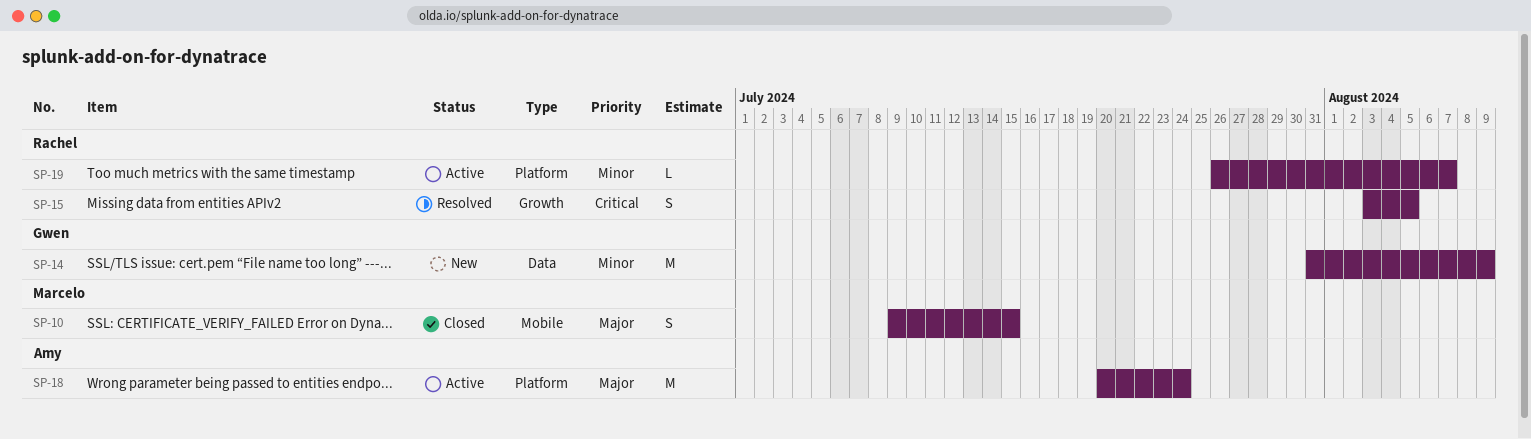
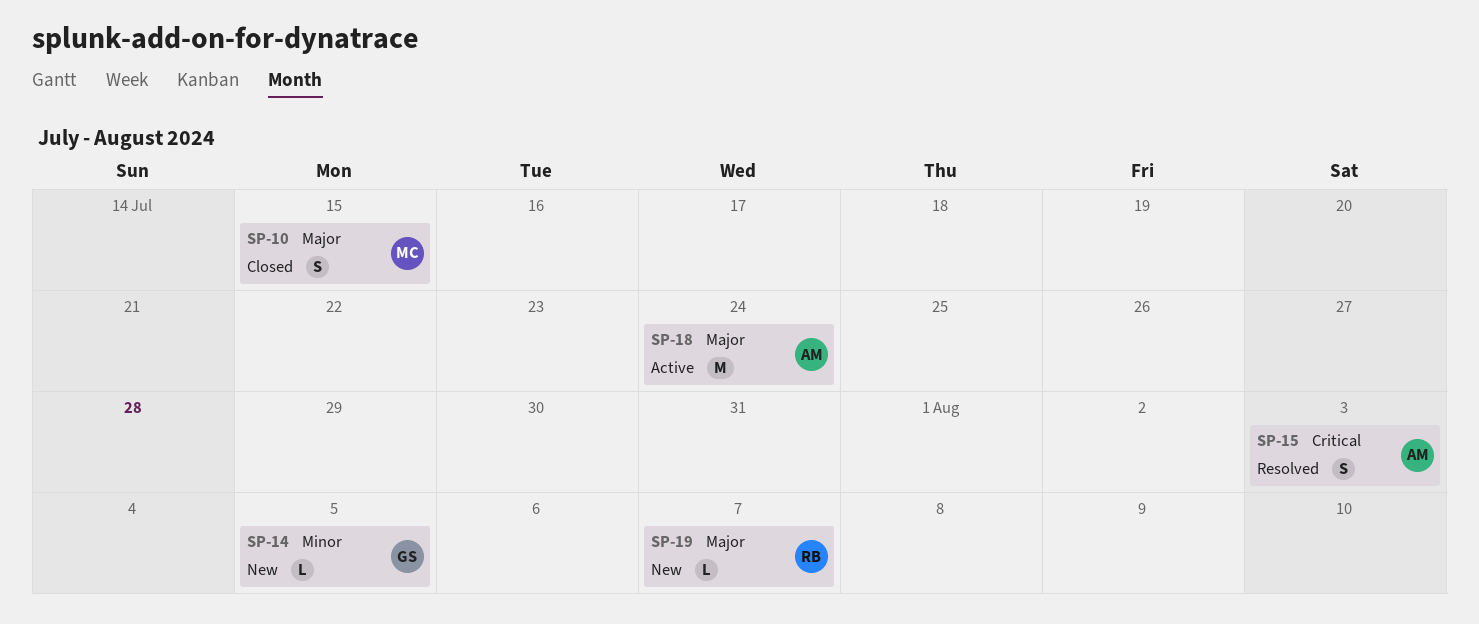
SP-14, estimate: M -> L
SP-14, due: Aug 9 -> Aug 5
SP-15, owner: Rachel -> Amy
SP-15, due: Aug 5 -> Aug 3
SP-19, status: Active -> New
SP-19, priority: Minor -> Major

